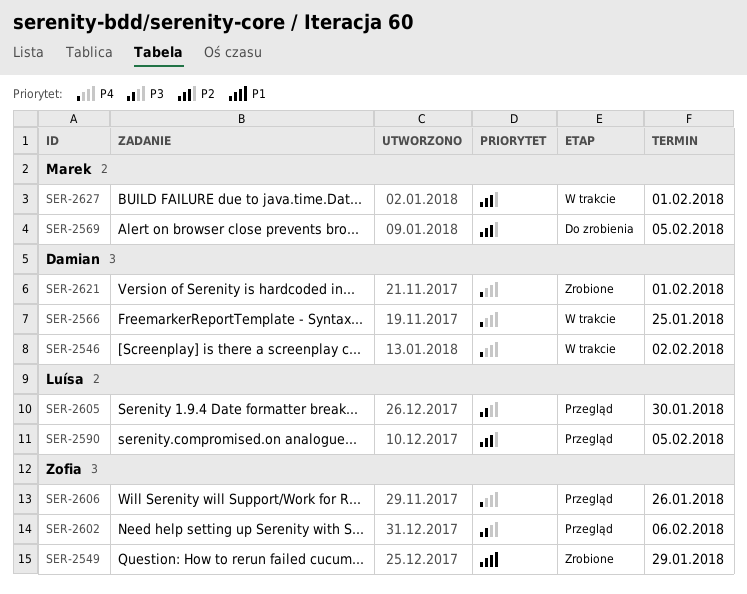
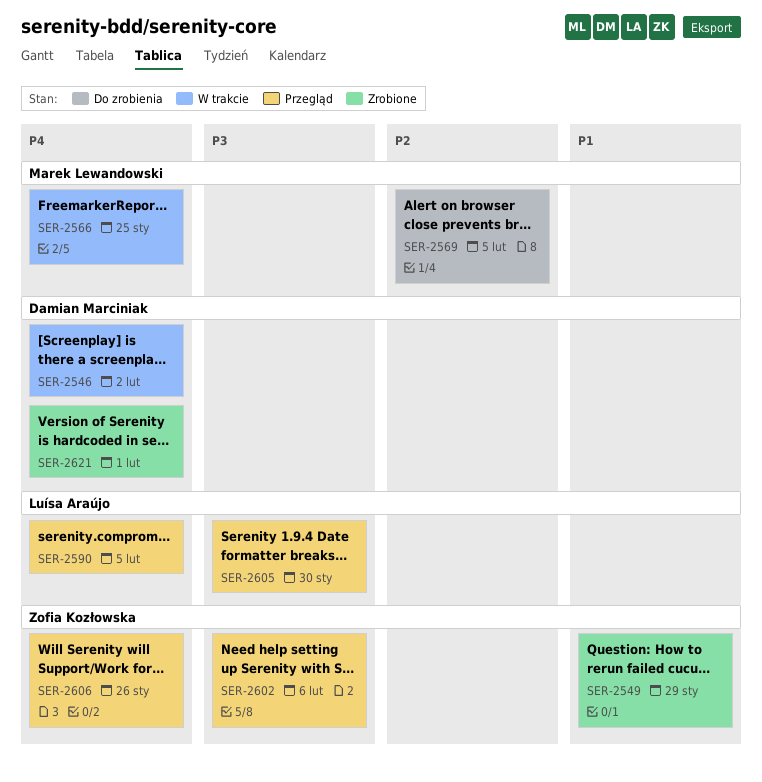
SER-2566, owner: Damian Marciniak -> Marek Lewandowski
SER-2590, priority: P2 -> P4
SER-2627: present -> none

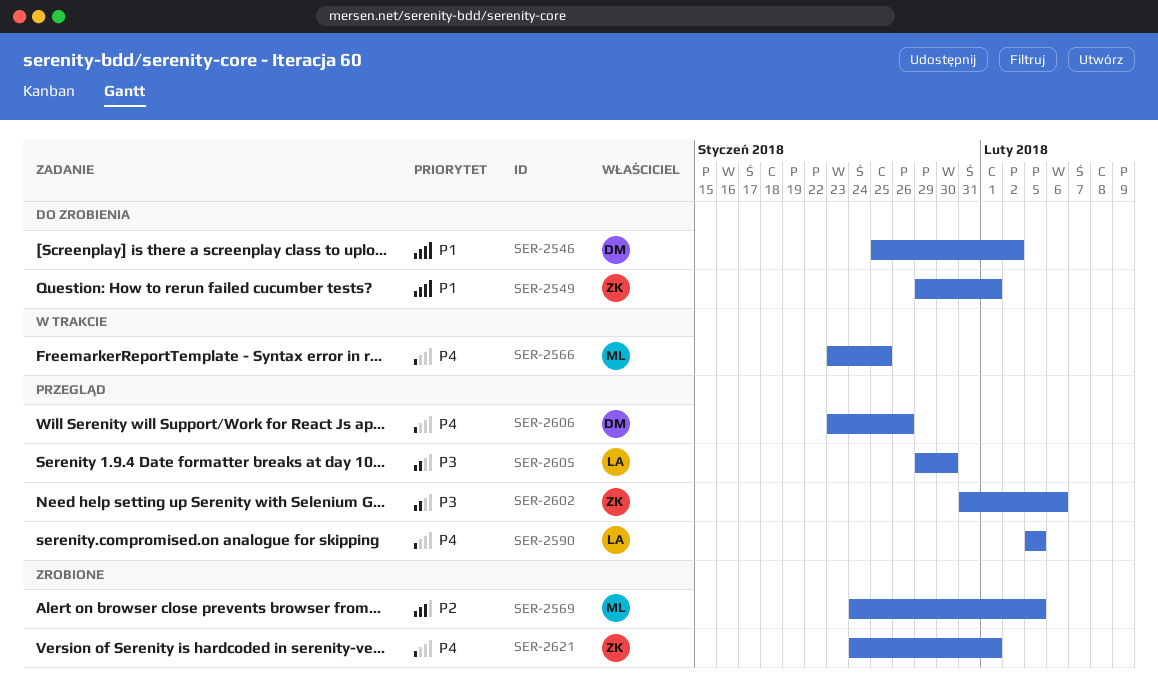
SER-2546, status: W trakcie -> Do zrobienia
SER-2546, priority: P4 -> P1
SER-2549, status: Zrobione -> Do zrobienia
SER-2549, due: Jan 29 -> Feb 1
SER-2569, status: Do zrobienia -> Zrobione
SER-2606, owner: Zofia Kozłowska -> Damian Marciniak
SER-2621, owner: Damian Marciniak -> Zofia Kozłowska

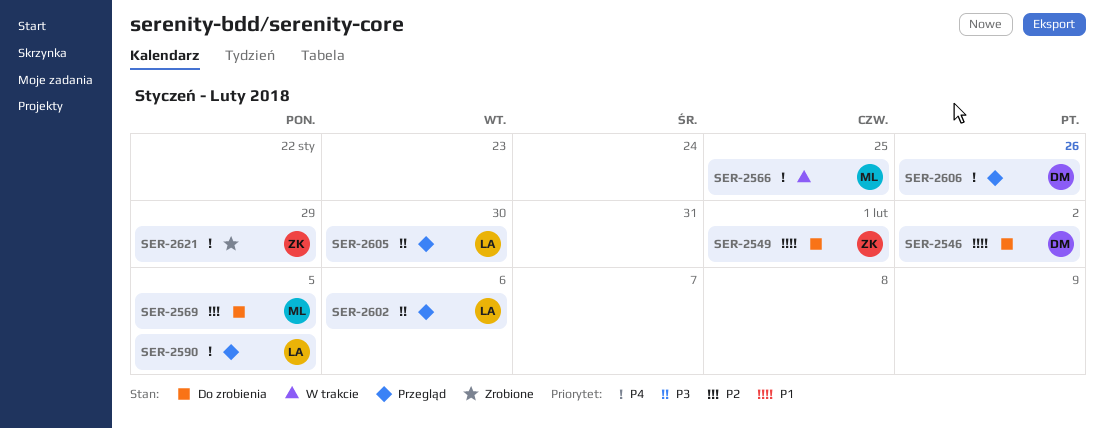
SER-2569, status: Zrobione -> Do zrobienia
SER-2602, owner: ZK -> LA
SER-2621, due: Feb 1 -> Jan 29

